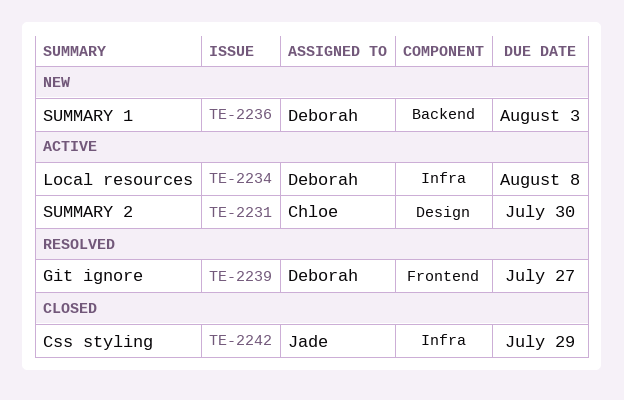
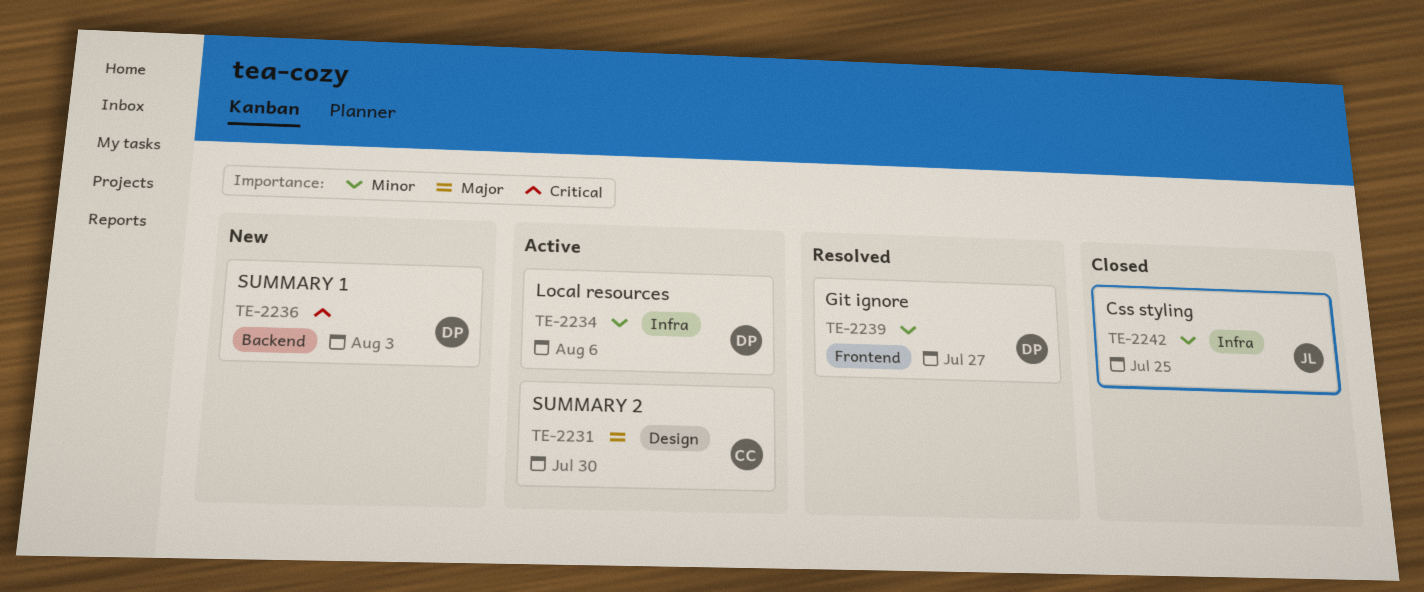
TE-2234, due: Aug 8 -> Aug 6
TE-2242, due: Jul 29 -> Jul 25

